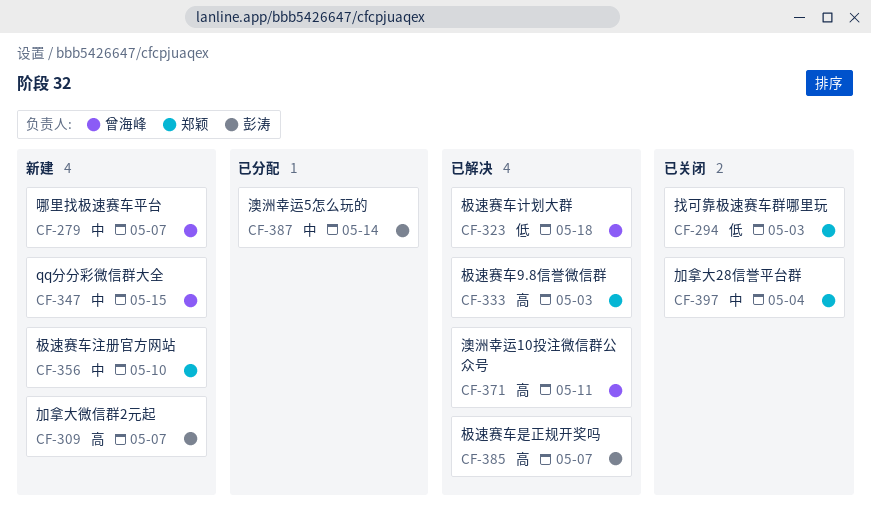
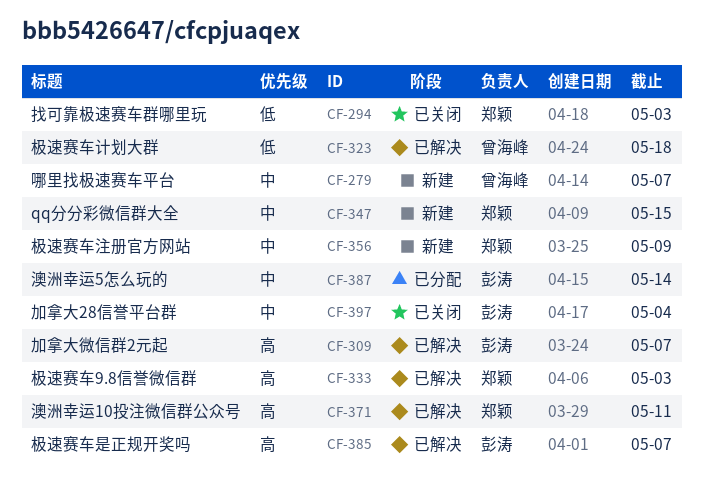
CF-309, status: 新建 -> 已解决
CF-347, owner: 曾海峰 -> 郑颖
CF-356, due: May 10 -> May 9
CF-371, owner: 曾海峰 -> 郑颖
CF-397, owner: 郑颖 -> 彭涛

